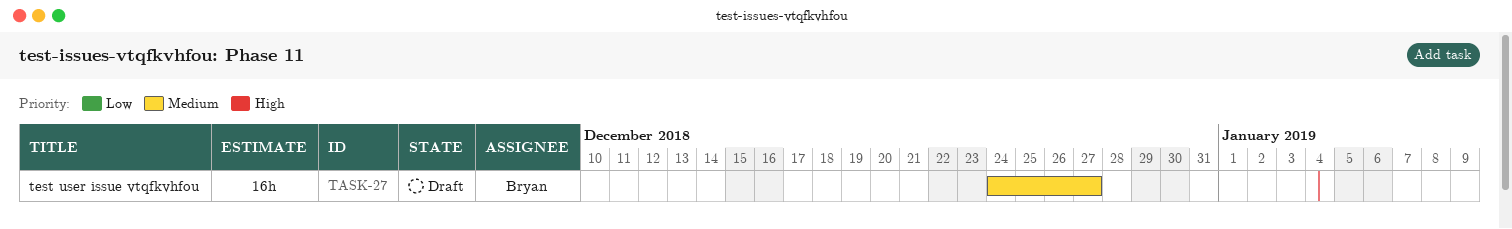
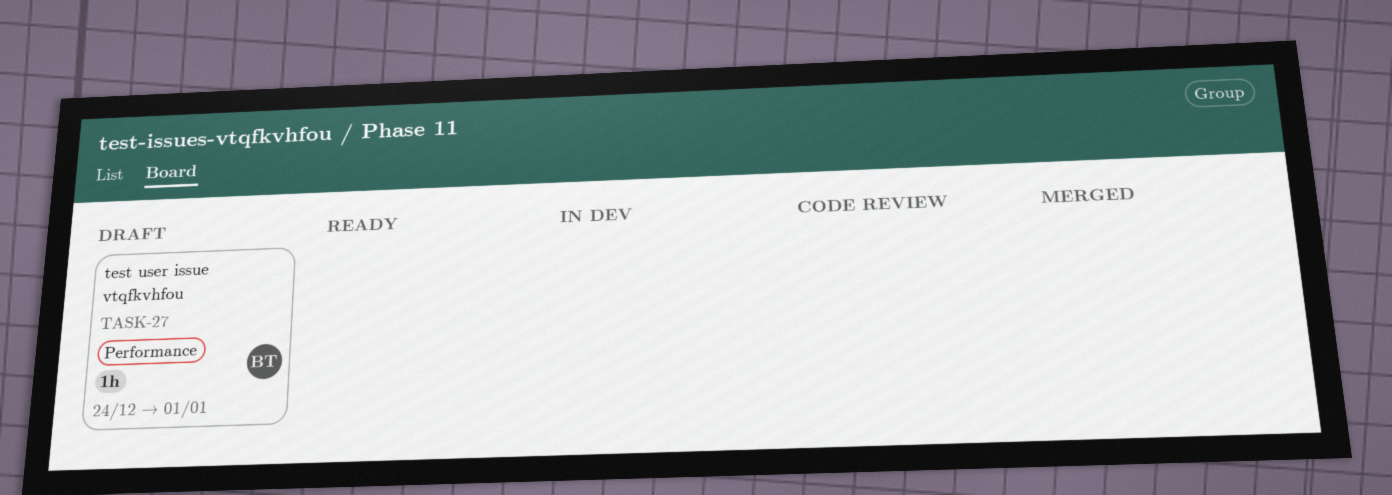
TASK-27, estimate: 16h -> 1h
TASK-27, due: Dec 27 -> Jan 1

